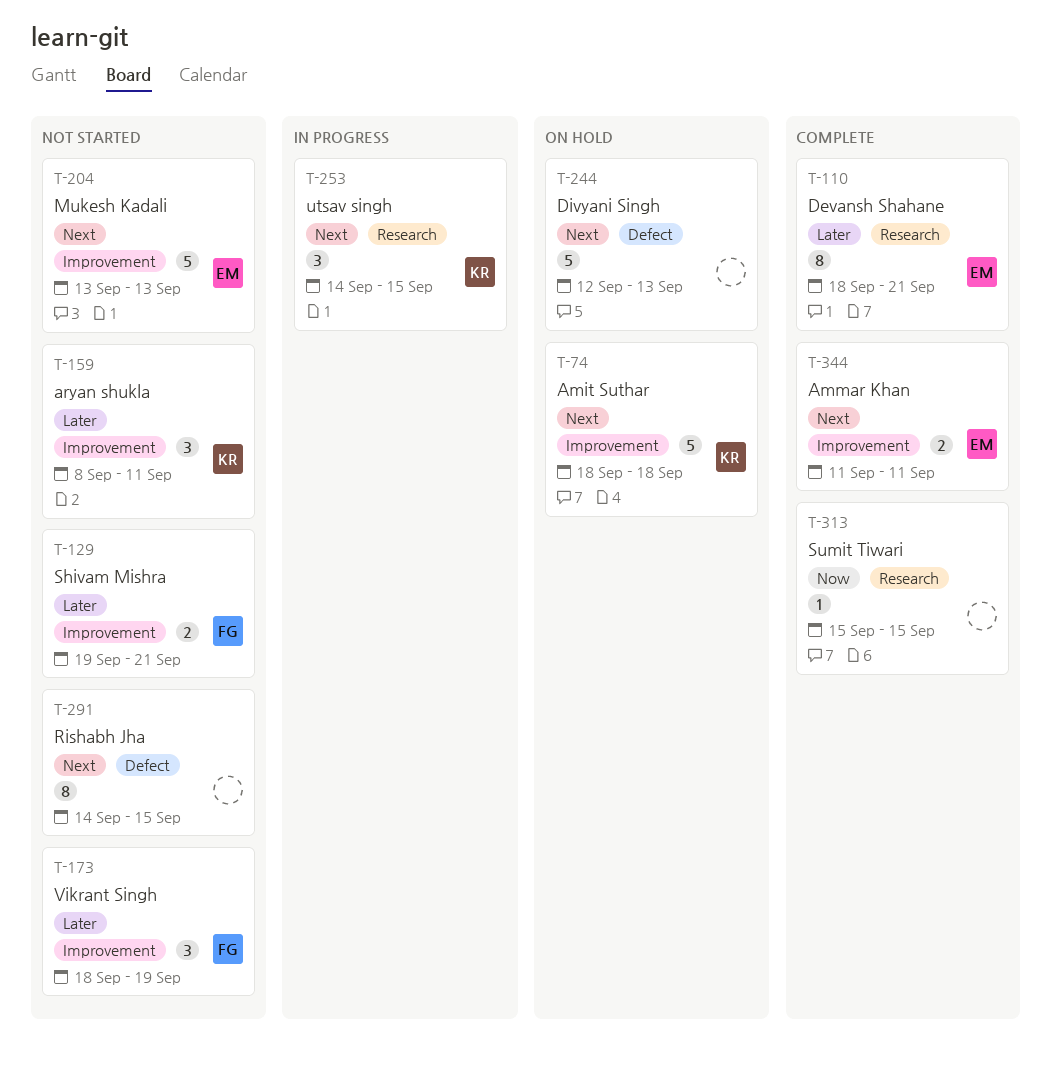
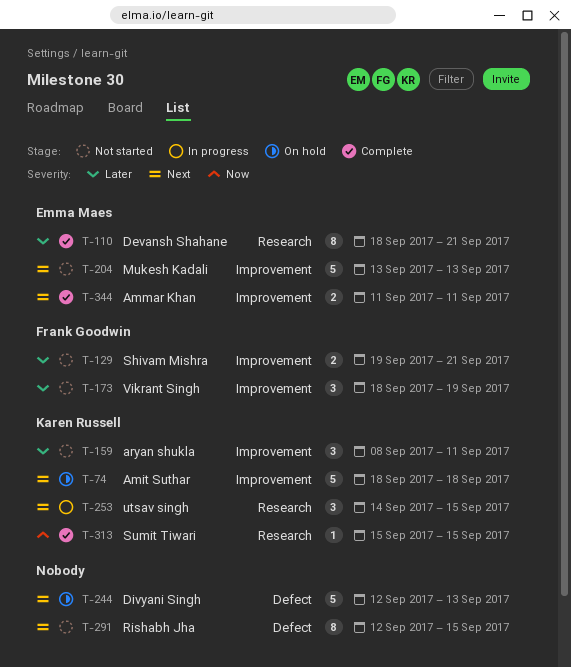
T-291, start: Sep 14 -> Sep 12
T-313, owner: none -> Karen Russell

